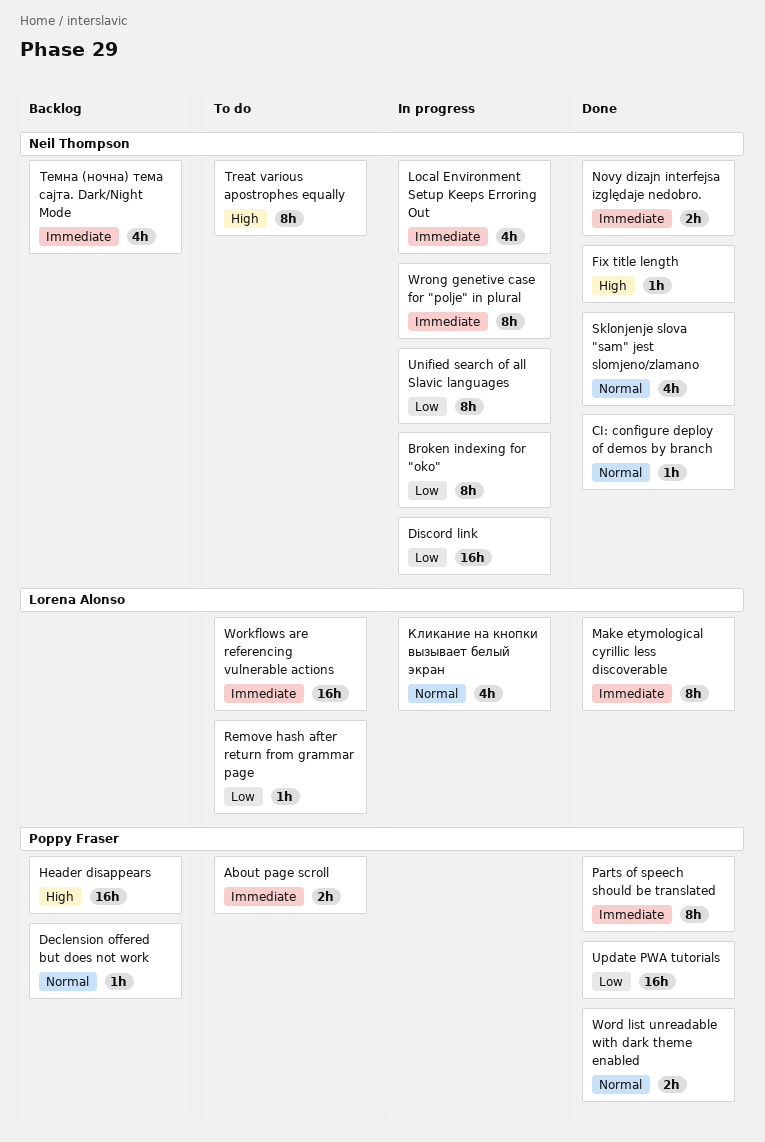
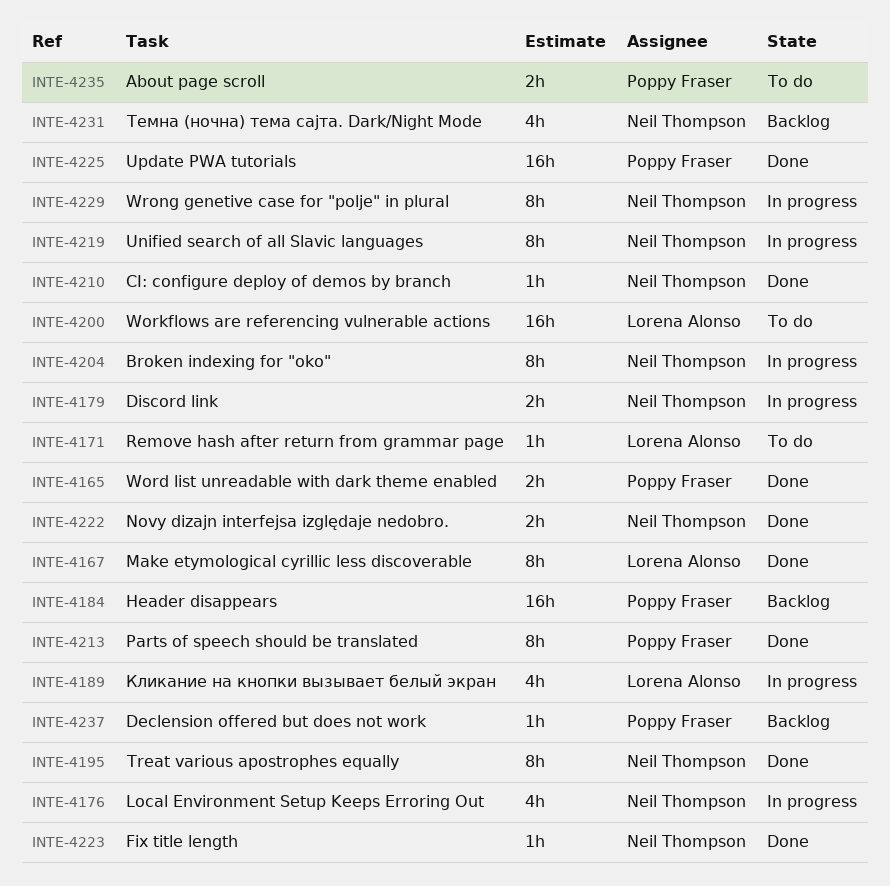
Discord link, estimate: 16h -> 2h
Sklonjenje slova "sam" jest slomjeno/zlamano: present -> none
Treat various apostrophes equally, status: To do -> Done

